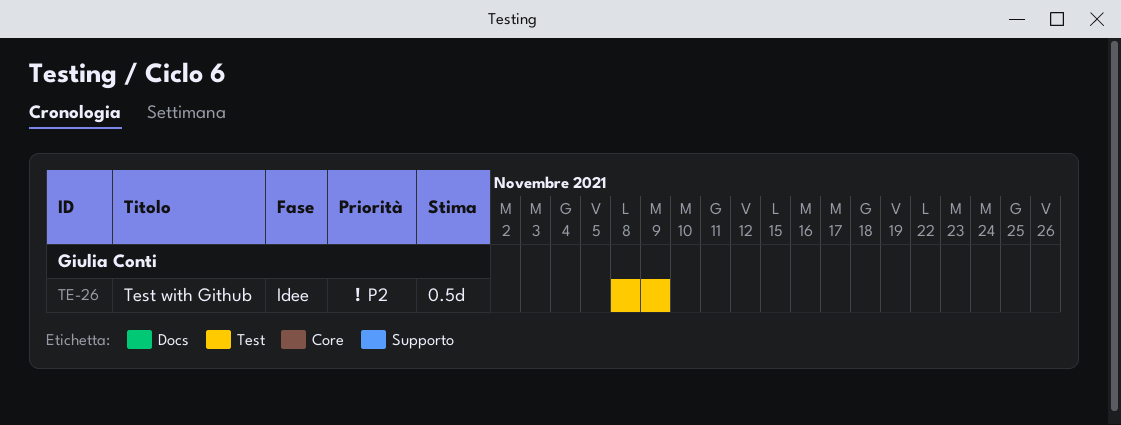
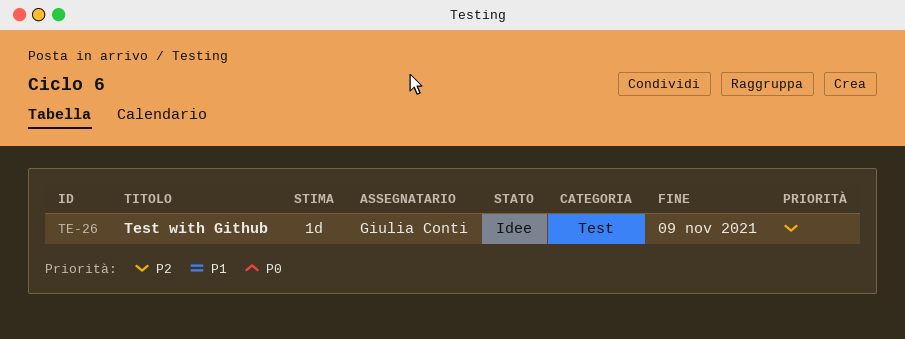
TE-26, estimate: 0.5d -> 1d

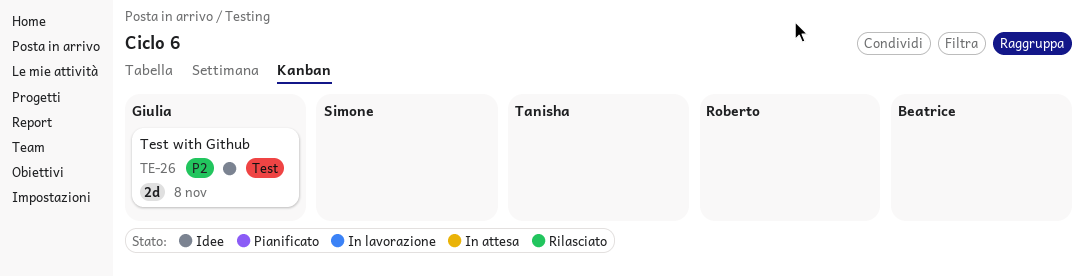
TE-26, estimate: 1d -> 2d
TE-26, due: Nov 9 -> Nov 8

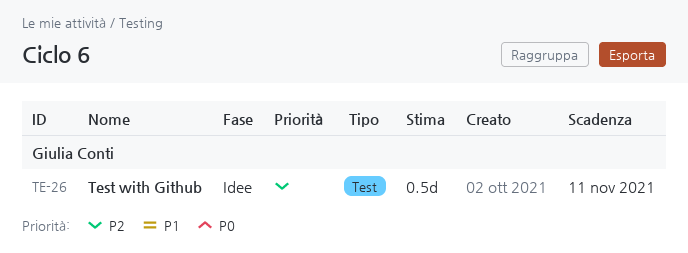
TE-26, estimate: 2d -> 0.5d
TE-26, due: Nov 8 -> Nov 11

